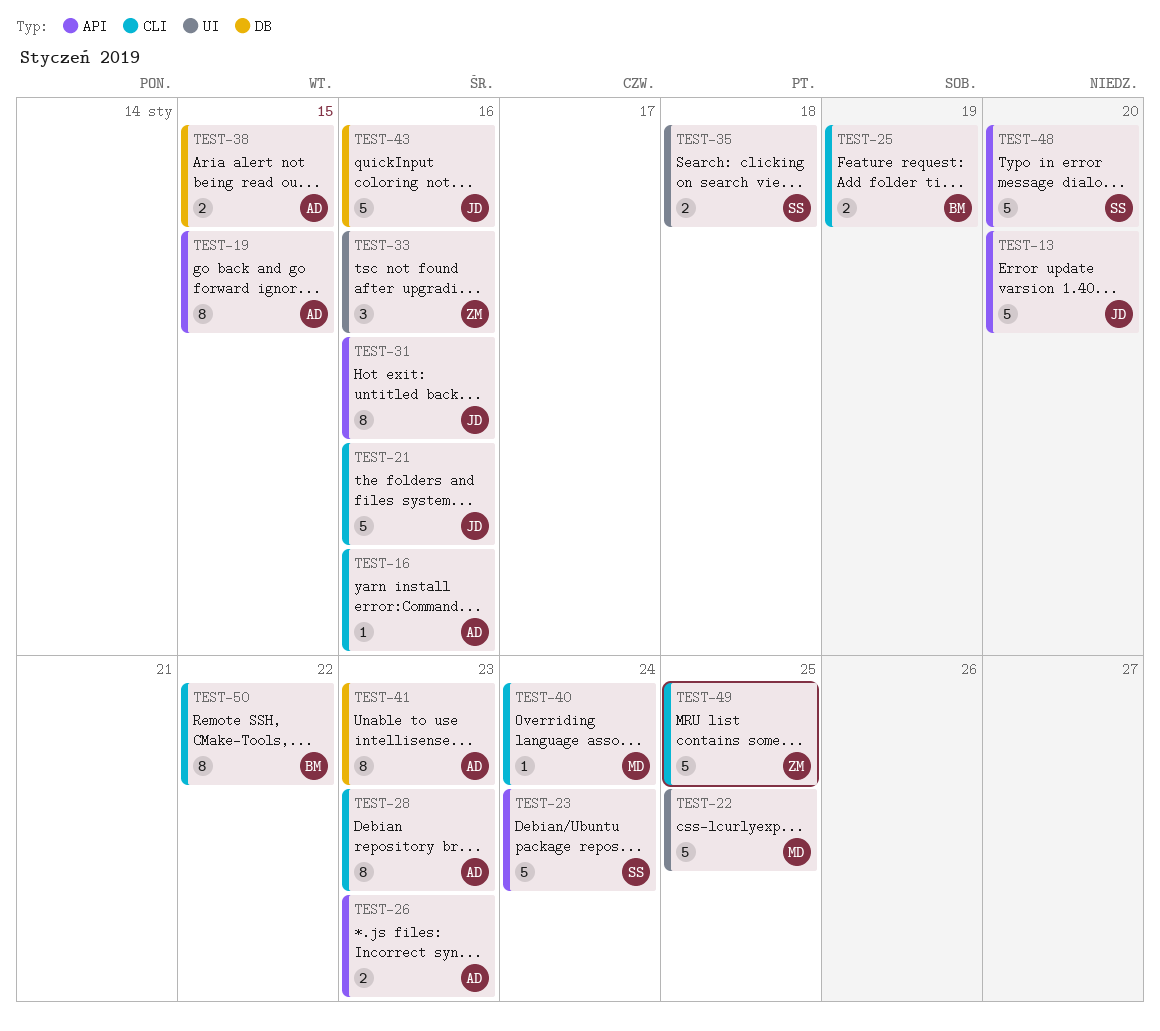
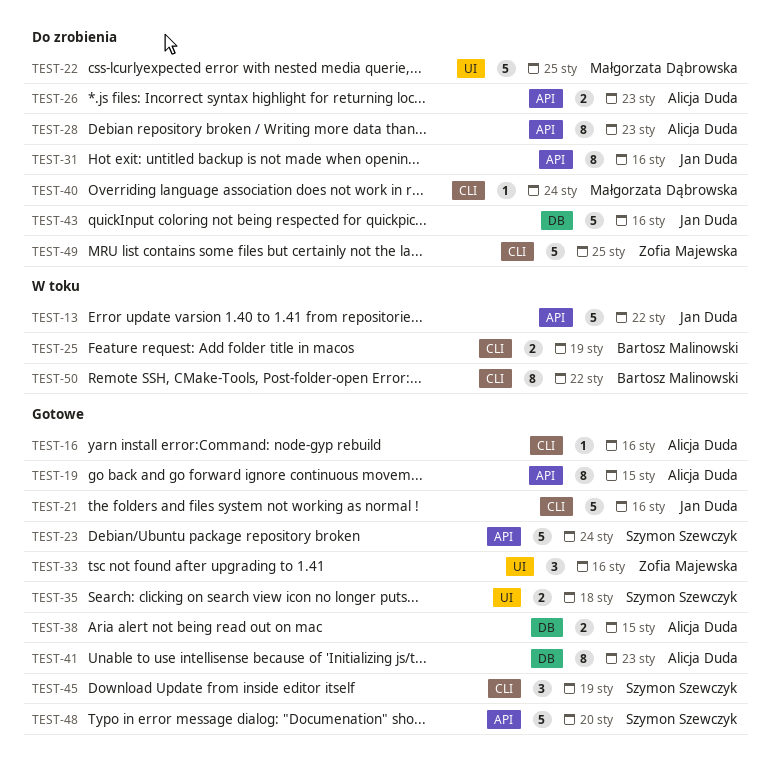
TEST-13, due: Jan 20 -> Jan 22
TEST-28, label: CLI -> API
TEST-45: none -> present

